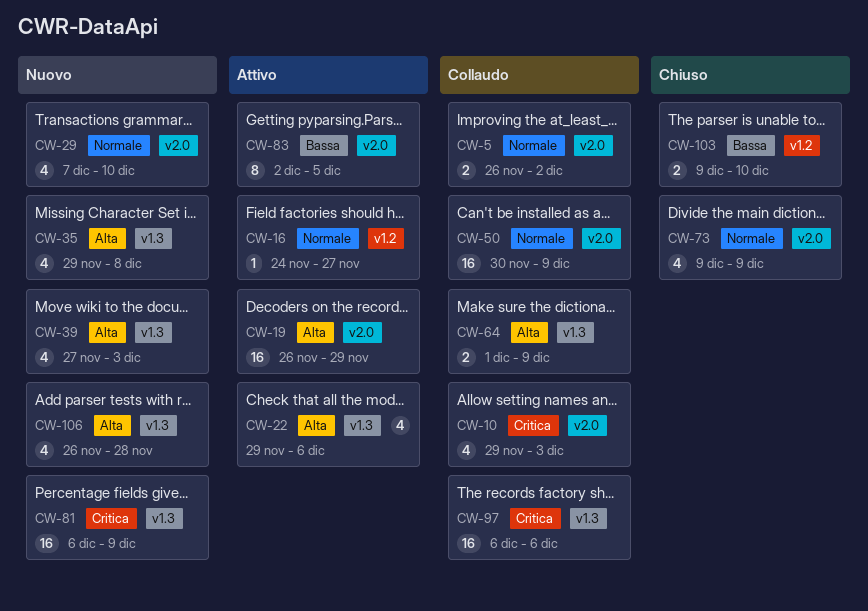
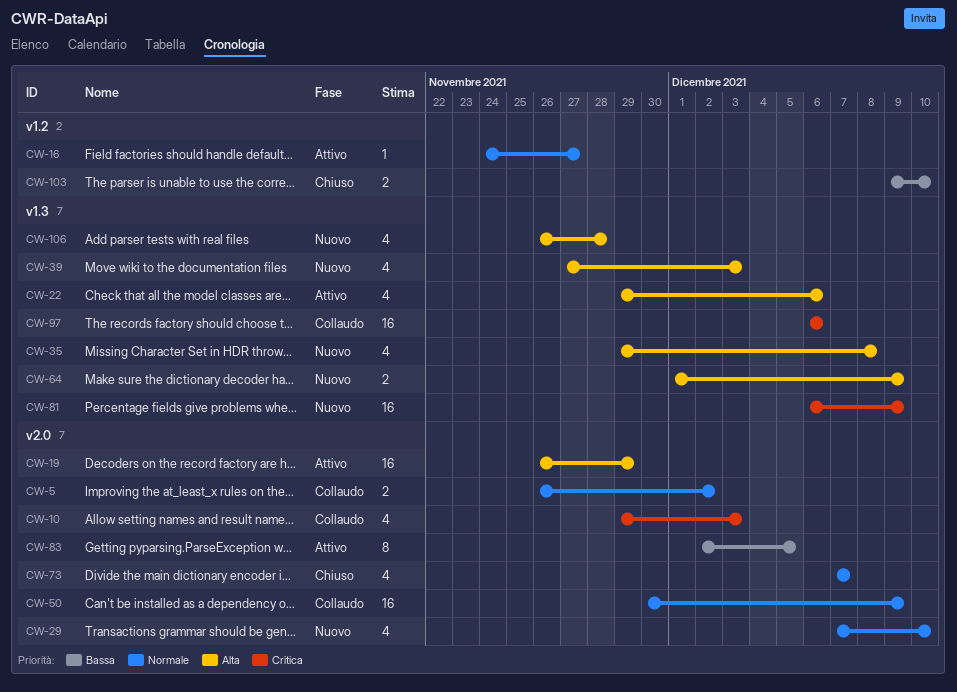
CW-64, status: Collaudo -> Nuovo
CW-73, start: Dec 9 -> Dec 7
CW-73, due: Dec 9 -> Dec 7

